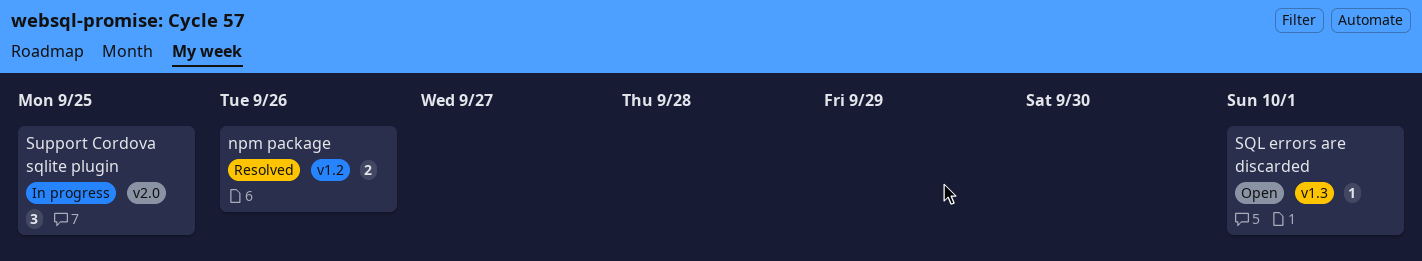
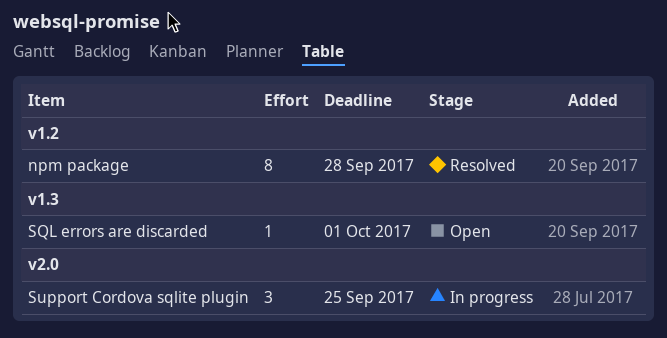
npm package, estimate: 2 -> 8
npm package, due: Sep 26 -> Sep 28

